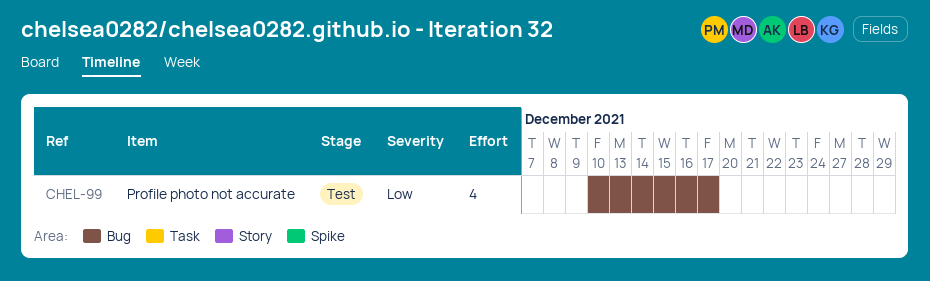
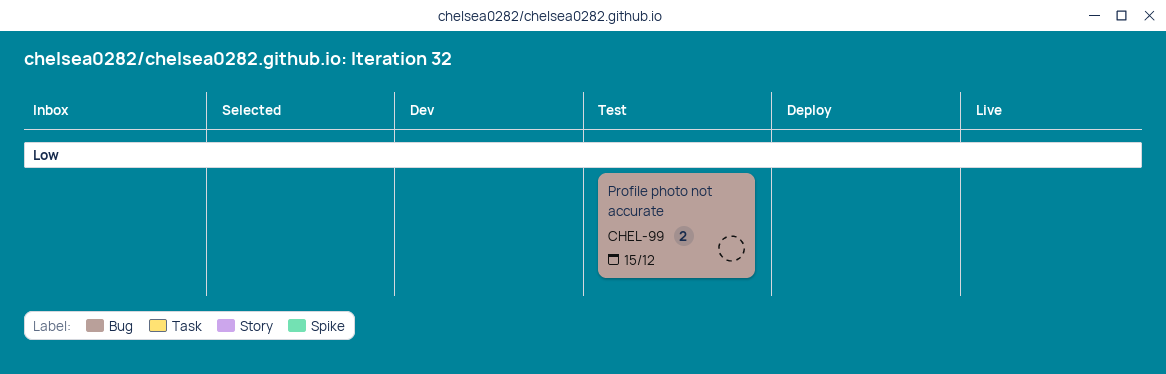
CHEL-99, estimate: 4 -> 2
CHEL-99, due: Dec 17 -> Dec 15

